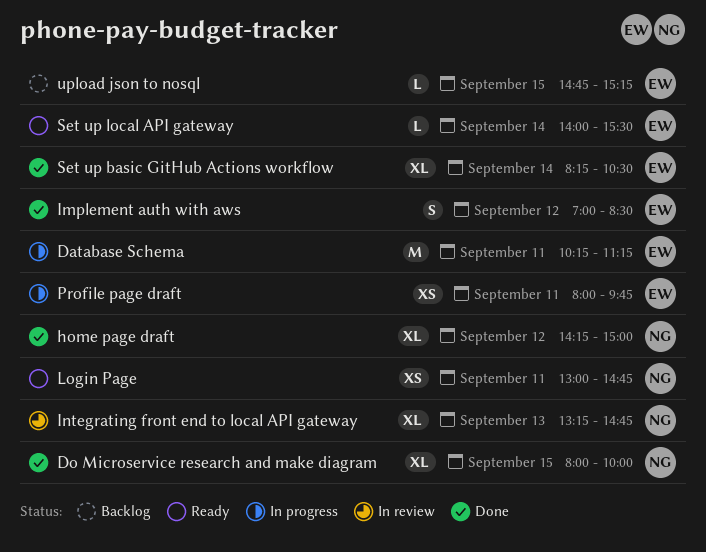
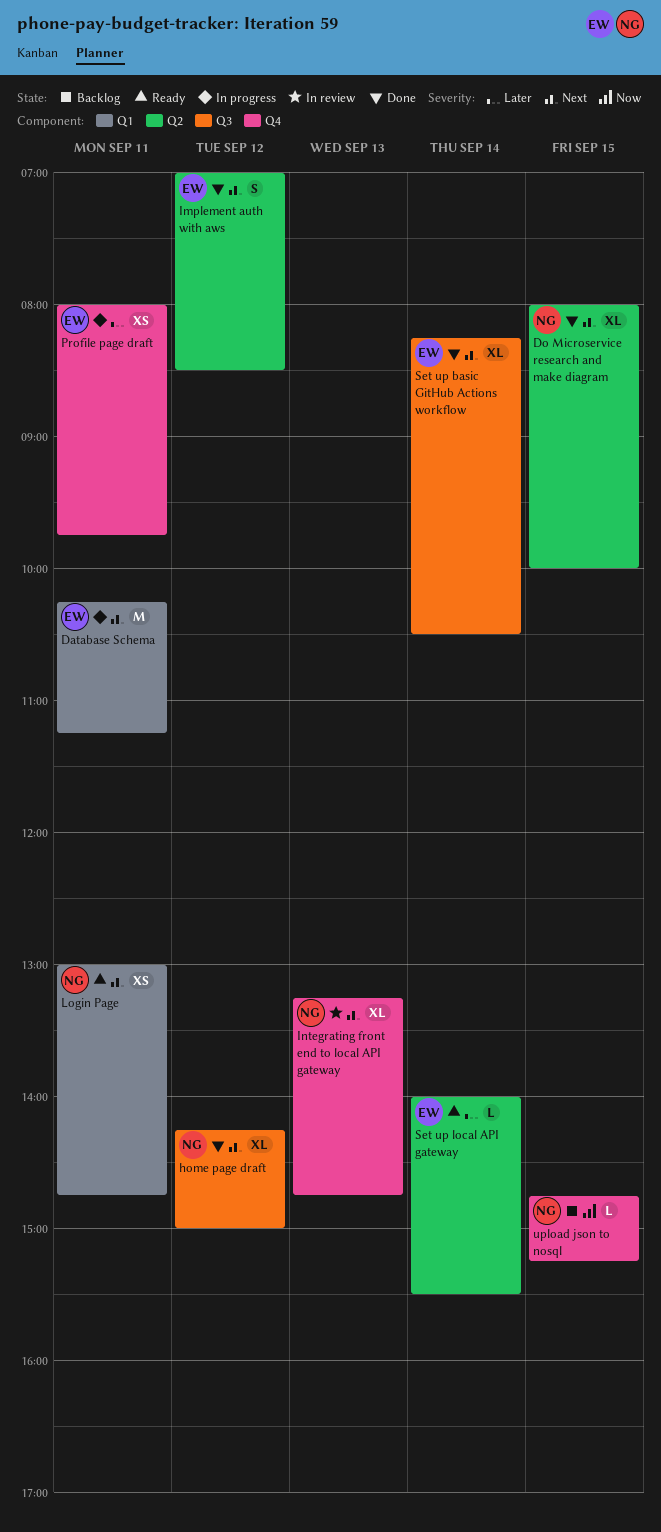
upload json to nosql, owner: EW -> NG

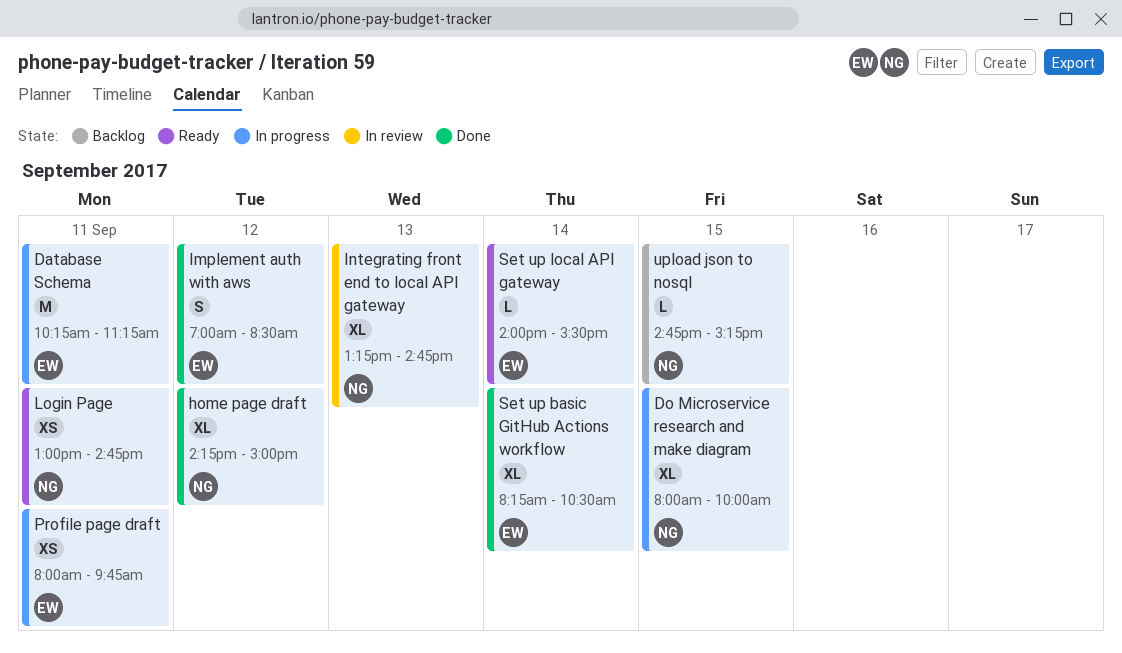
Do Microservice research and make diagram, status: Done -> In progress

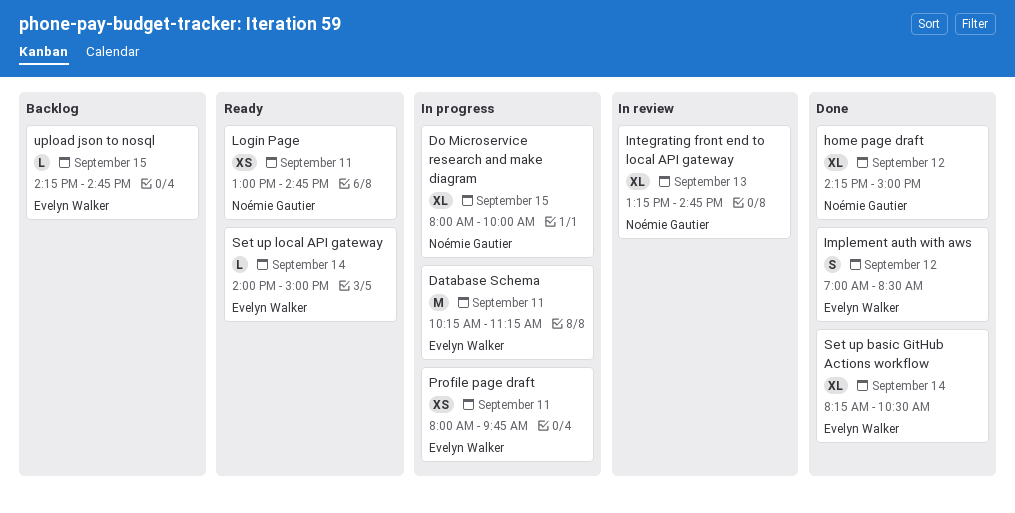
Set up local API gateway, ends: 15:30 -> 15:00
upload json to nosql, owner: Noémie Gautier -> Evelyn Walker
upload json to nosql, begins: 14:45 -> 14:15
upload json to nosql, ends: 15:15 -> 14:45

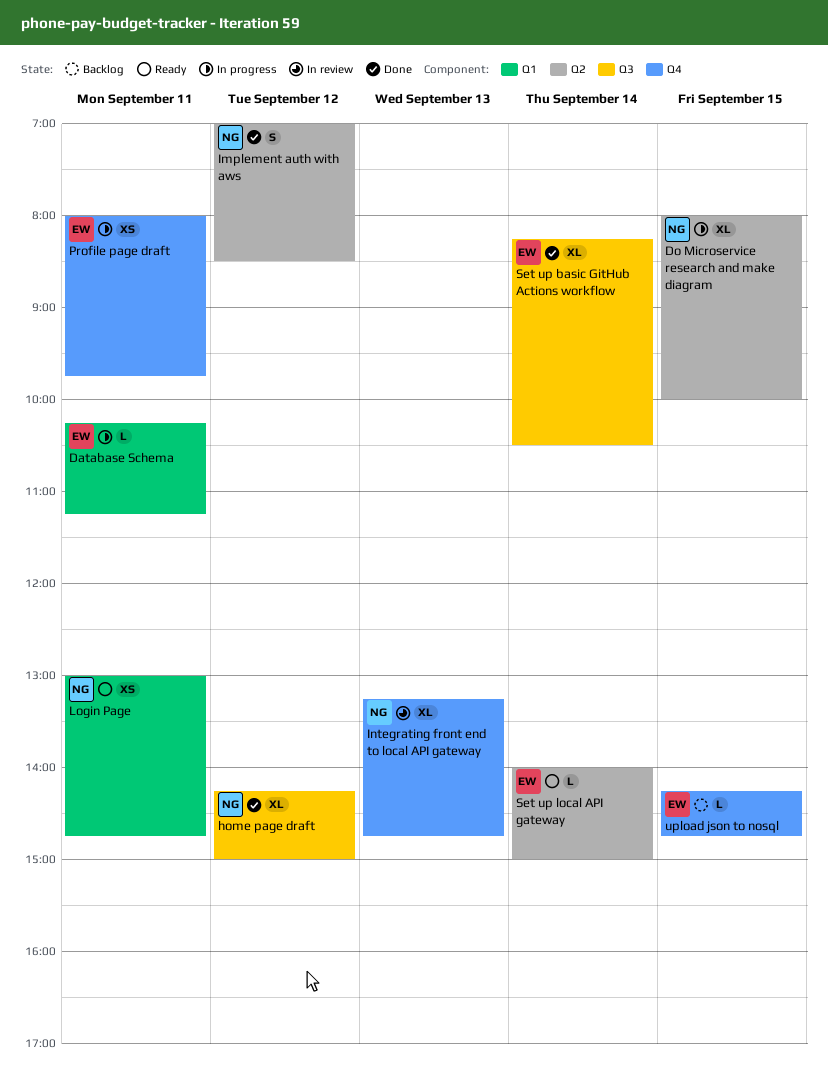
Database Schema, estimate: M -> L
Implement auth with aws, owner: Evelyn Walker -> Noémie Gautier

